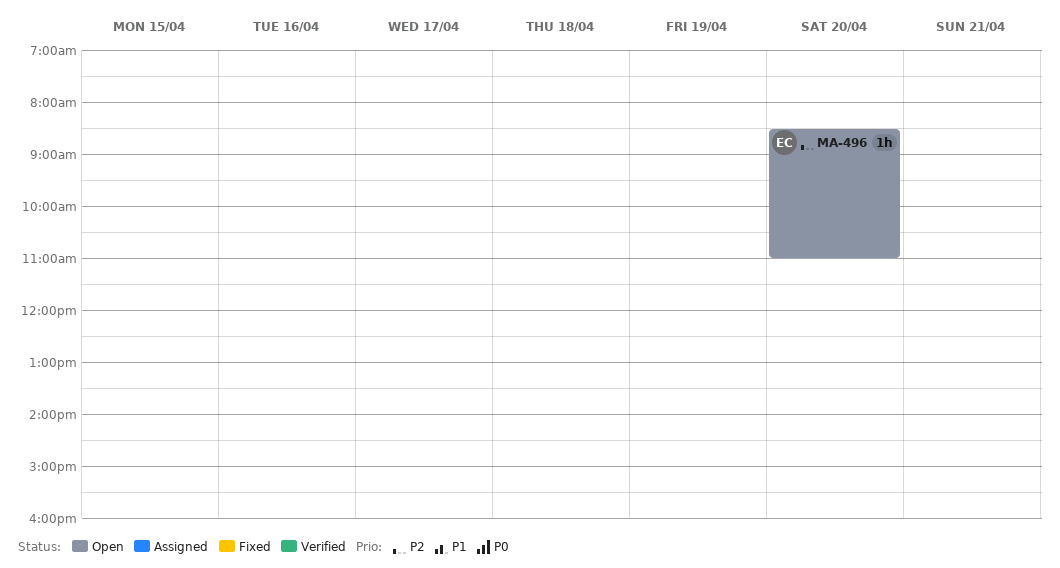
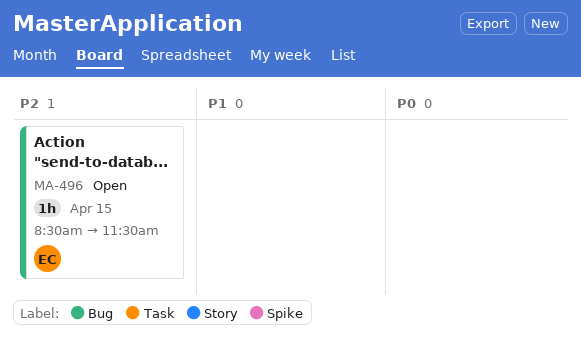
MA-496, day: Apr 20 -> Apr 15
MA-496, ends: 11:00 -> 11:30

